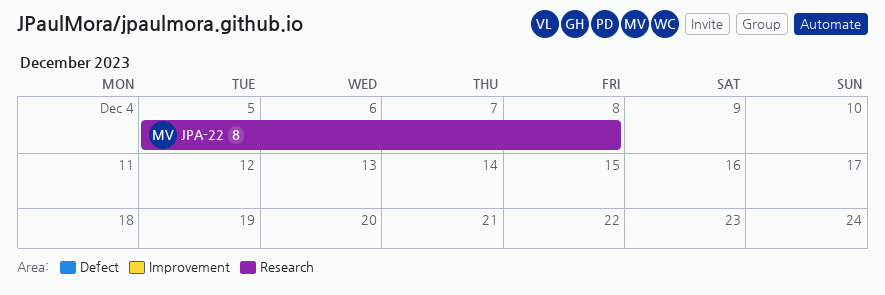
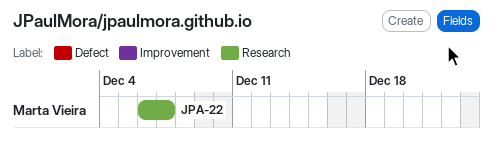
JPA-22, start: Dec 5 -> Dec 6
JPA-22, due: Dec 8 -> Dec 7

